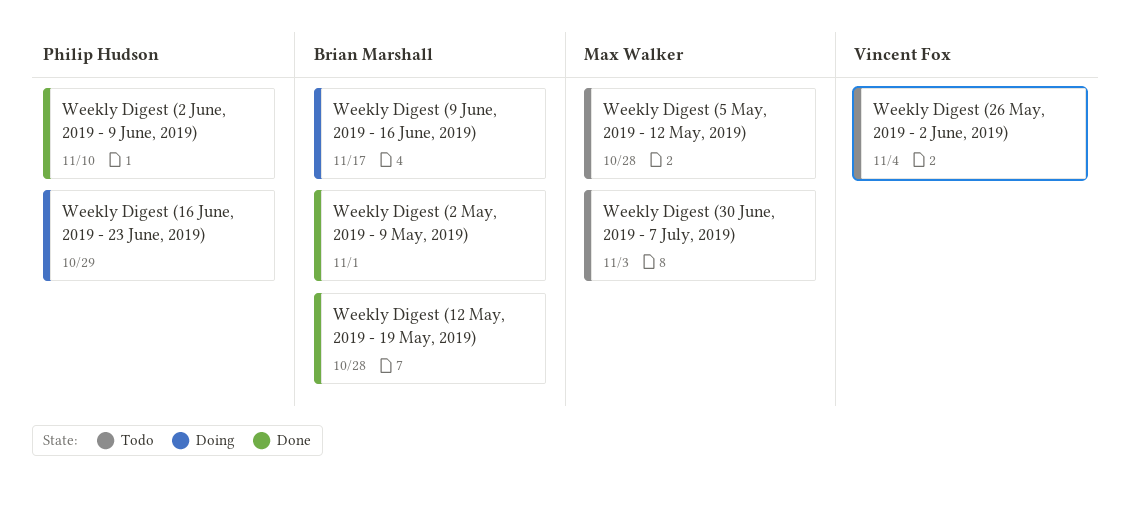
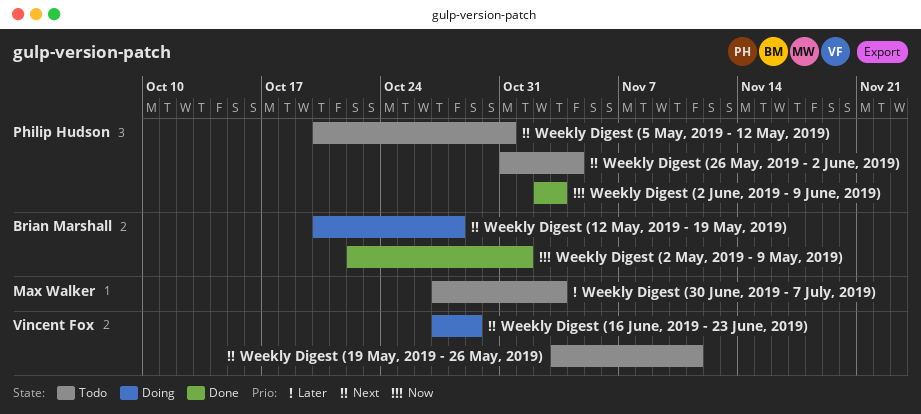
Weekly Digest (12 May, 2019 - 19 May, 2019), status: Done -> Doing
Weekly Digest (16 June, 2019 - 23 June, 2019), owner: Philip Hudson -> Vincent Fox
Weekly Digest (19 May, 2019 - 26 May, 2019): none -> present
Weekly Digest (2 June, 2019 - 9 June, 2019), due: Nov 10 -> Nov 3
Weekly Digest (26 May, 2019 - 2 June, 2019), owner: Vincent Fox -> Philip Hudson
Weekly Digest (5 May, 2019 - 12 May, 2019), owner: Max Walker -> Philip Hudson
Weekly Digest (5 May, 2019 - 12 May, 2019), due: Oct 28 -> Oct 31
Weekly Digest (9 June, 2019 - 16 June, 2019): present -> none

